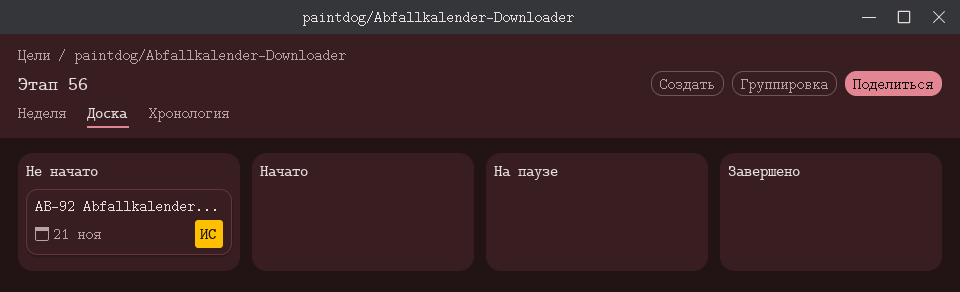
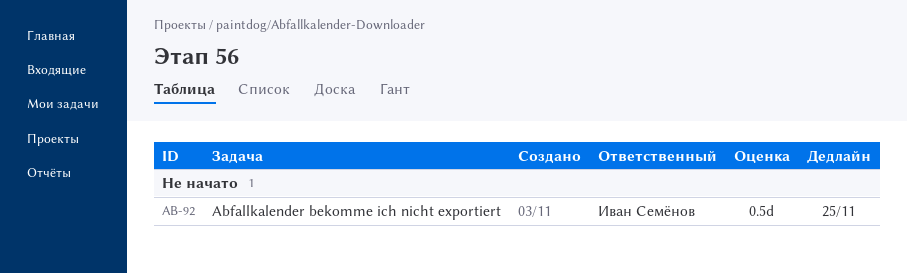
AB-92, due: Nov 21 -> Nov 25

